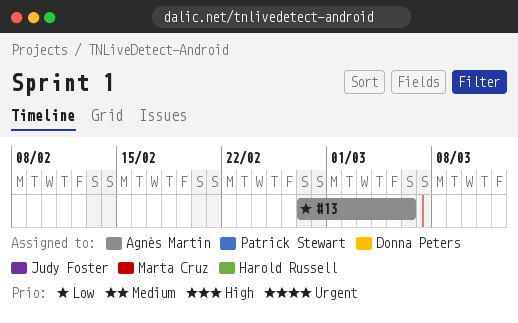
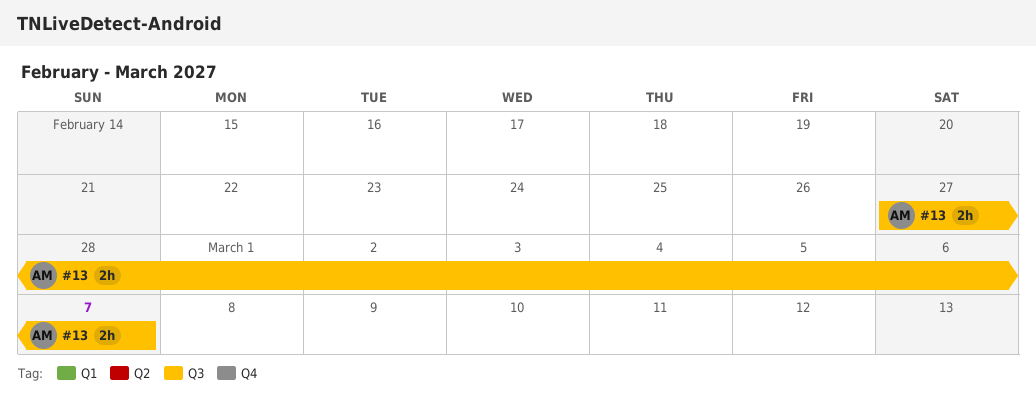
#13, due: Mar 6 -> Mar 7

